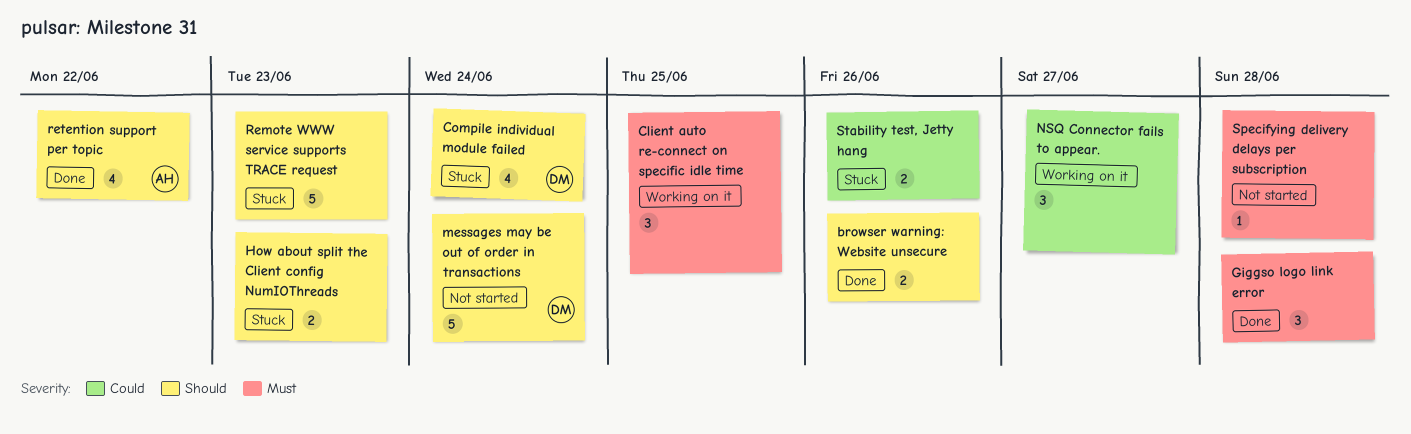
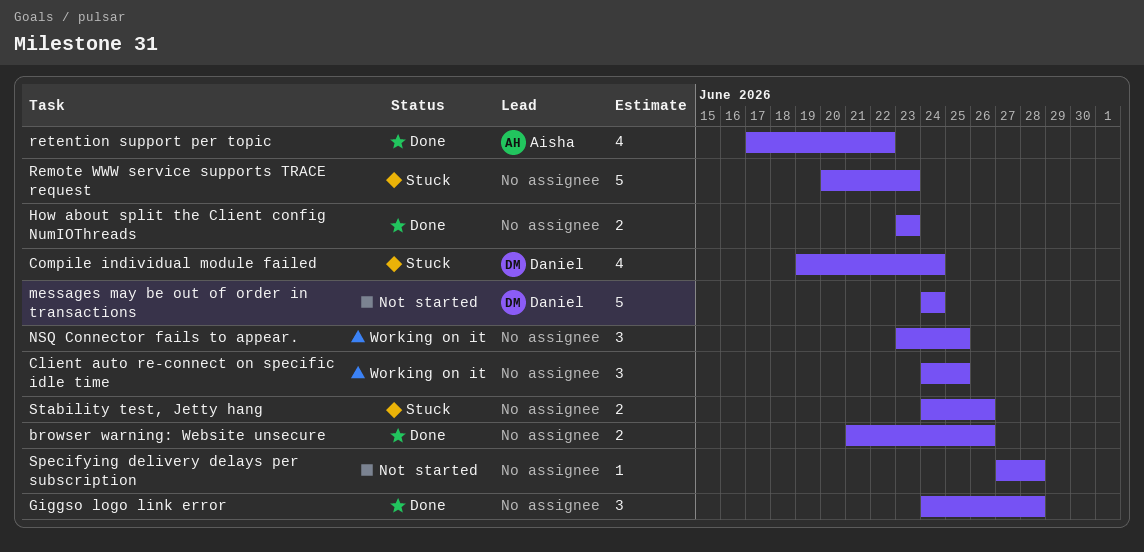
How about split the Client config NumIOThreads, status: Stuck -> Done
NSQ Connector fails to appear., due: Jun 27 -> Jun 25

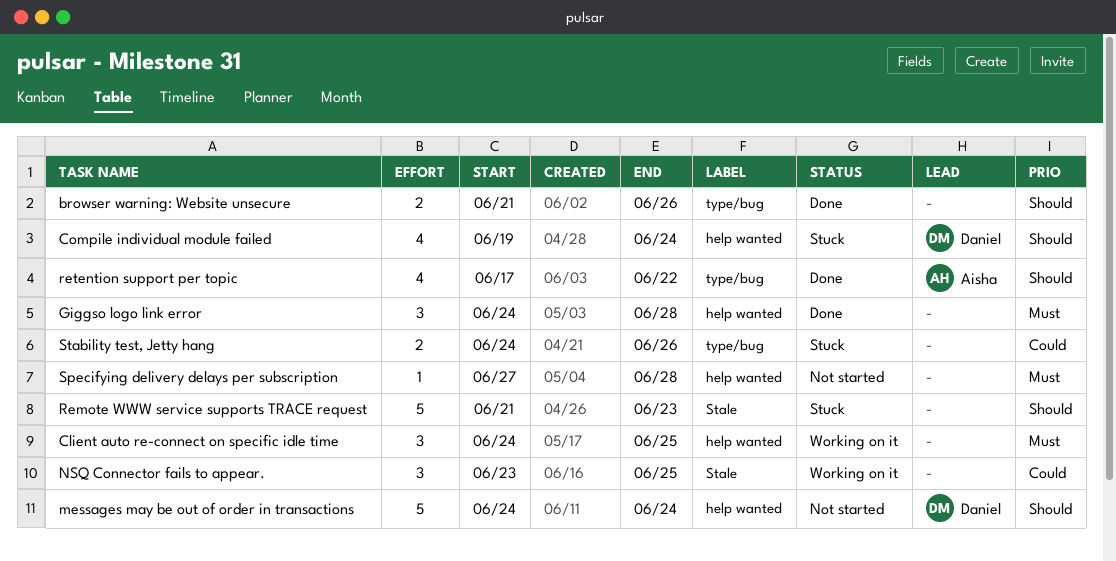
How about split the Client config NumIOThreads: present -> none
Remote WWW service supports TRACE request, start: Jun 20 -> Jun 21

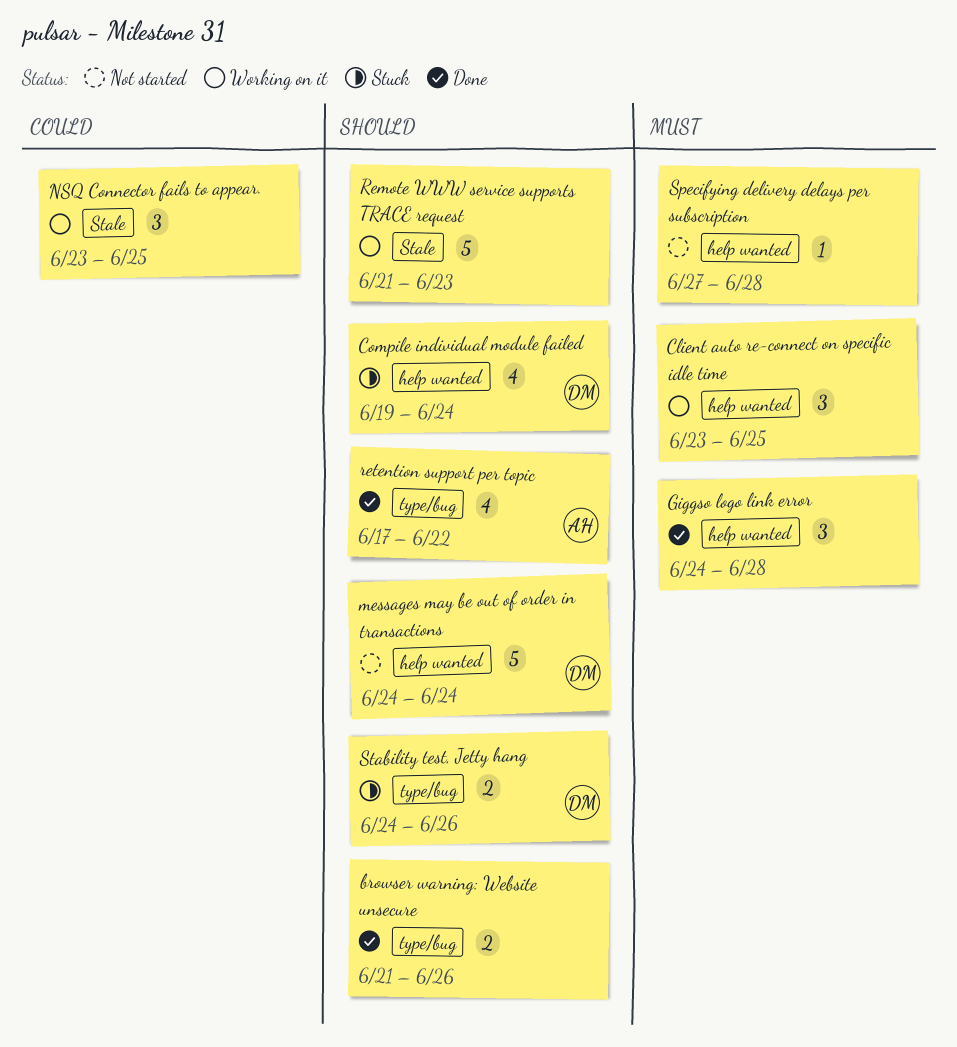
Client auto re-connect on specific idle time, start: Jun 24 -> Jun 23
Remote WWW service supports TRACE request, status: Stuck -> Working on it
Stability test, Jetty hang, owner: none -> Daniel
Stability test, Jetty hang, priority: Could -> Should

